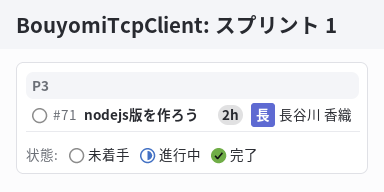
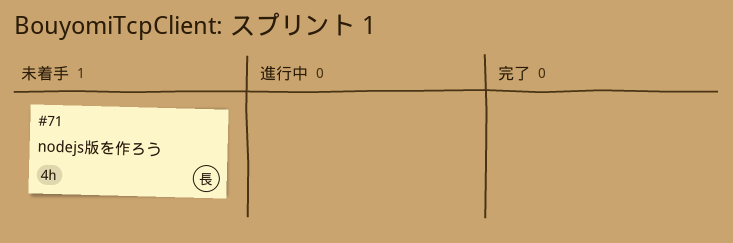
#71, estimate: 2h -> 4h

